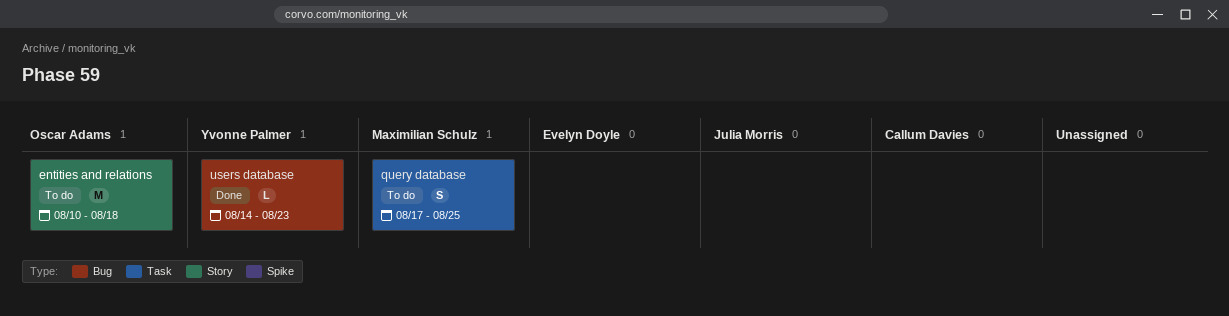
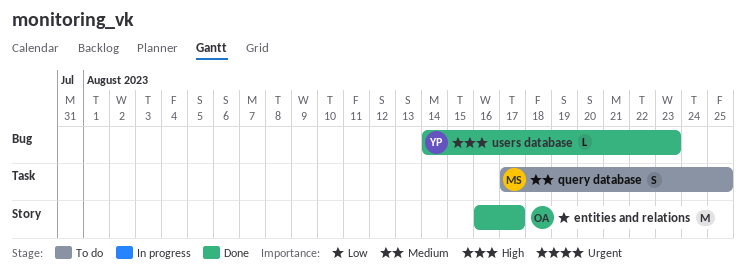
entities and relations, status: To do -> Done
entities and relations, start: Aug 10 -> Aug 16
entities and relations, due: Aug 18 -> Aug 17

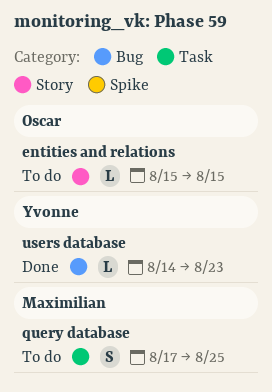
entities and relations, status: Done -> To do
entities and relations, estimate: M -> L
entities and relations, start: Aug 16 -> Aug 15
entities and relations, due: Aug 17 -> Aug 15

